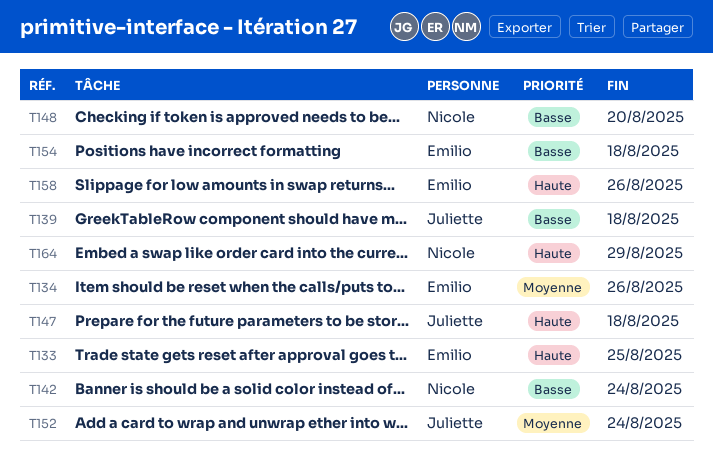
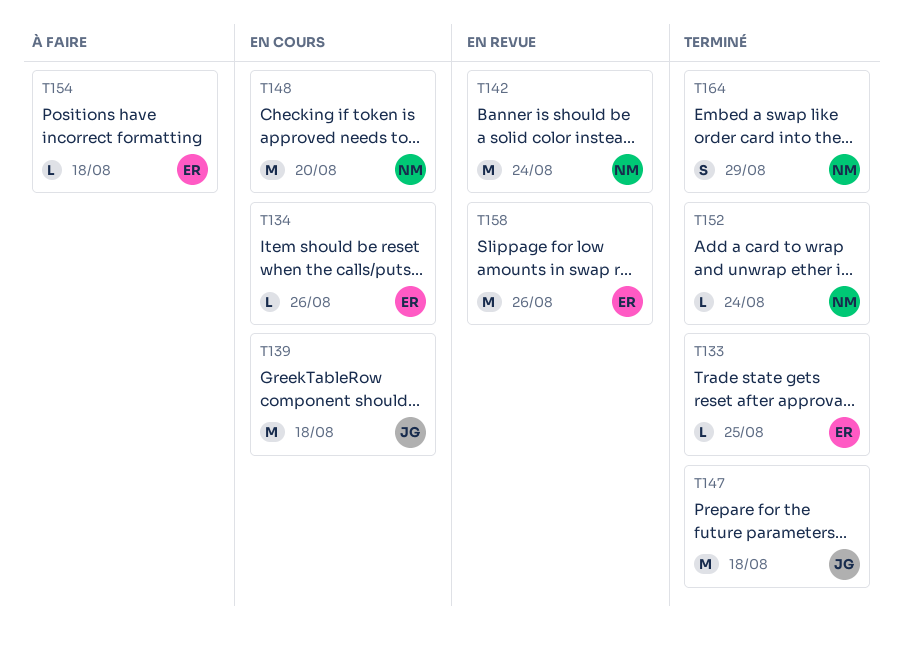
T152, owner: Juliette -> Nicole

